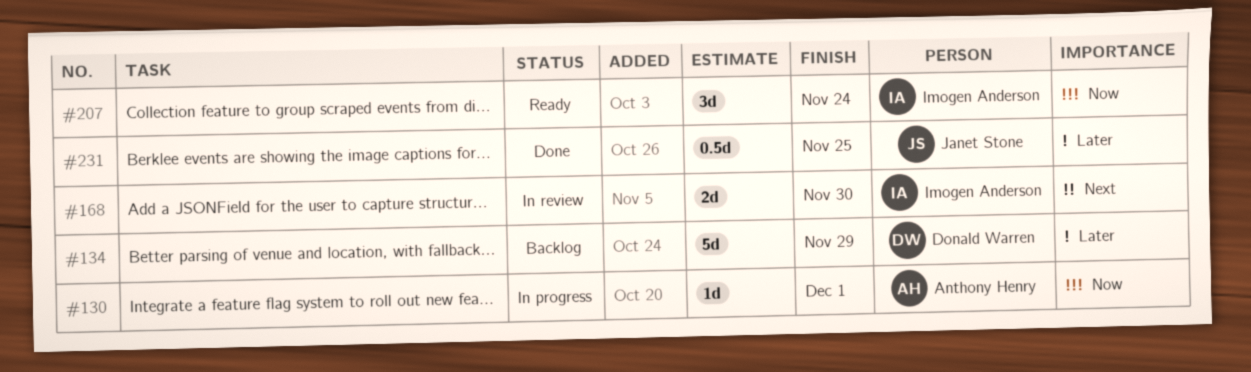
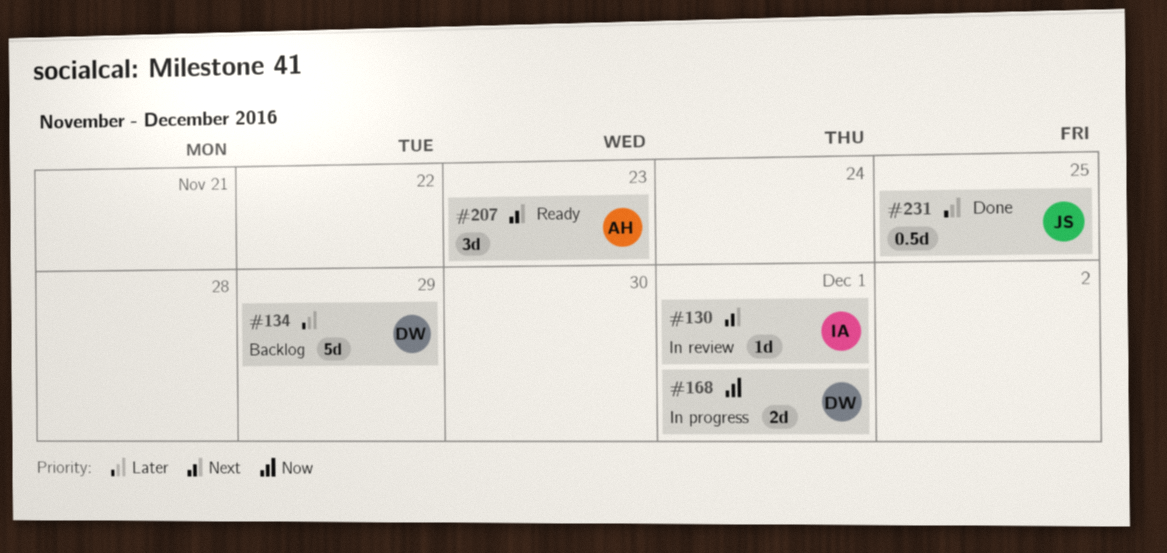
#130, status: In progress -> In review
#130, owner: Anthony Henry -> Imogen Anderson
#130, priority: Now -> Next
#168, status: In review -> In progress
#168, owner: Imogen Anderson -> Donald Warren
#168, priority: Next -> Now
#168, due: Nov 30 -> Dec 1
#207, owner: Imogen Anderson -> Anthony Henry
#207, priority: Now -> Next
#207, due: Nov 24 -> Nov 23

